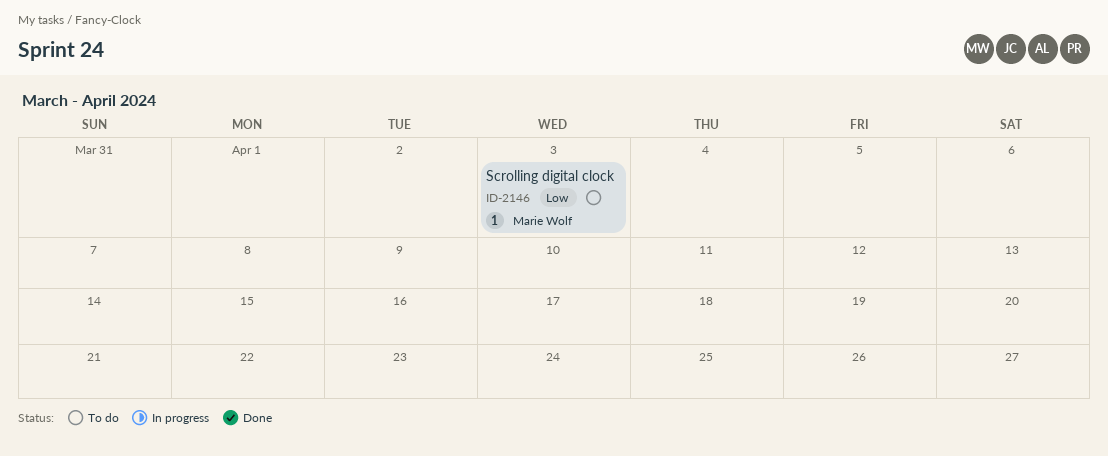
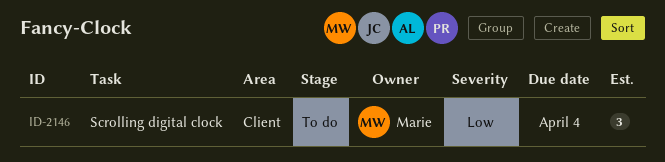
ID-2146, estimate: 1 -> 3
ID-2146, due: Apr 3 -> Apr 4

